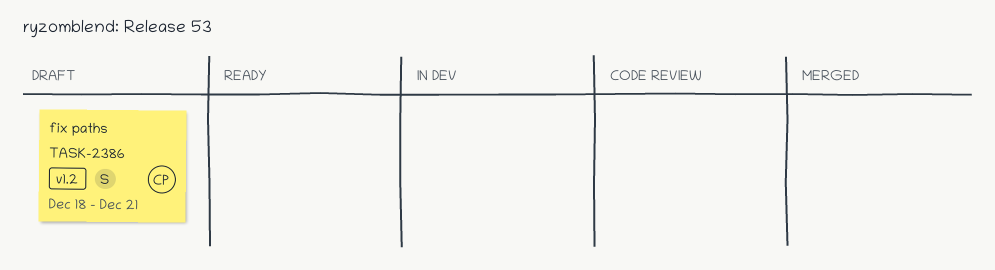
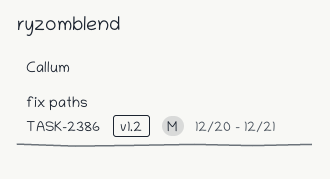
TASK-2386, estimate: S -> M
TASK-2386, start: Dec 18 -> Dec 20

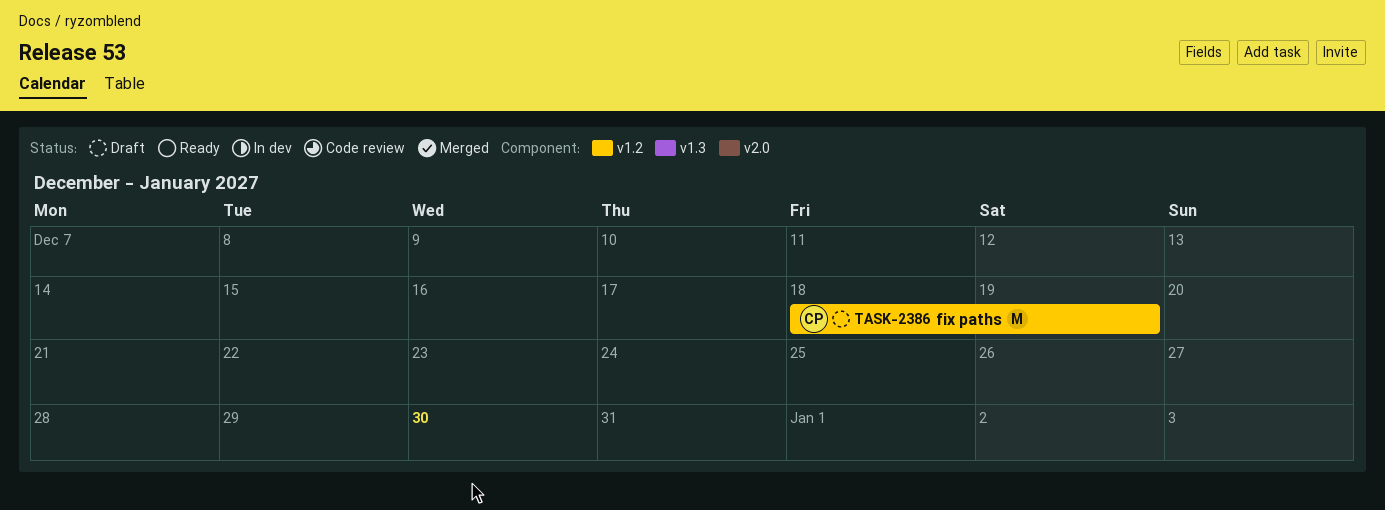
TASK-2386, start: Dec 20 -> Dec 18
TASK-2386, due: Dec 21 -> Dec 19

